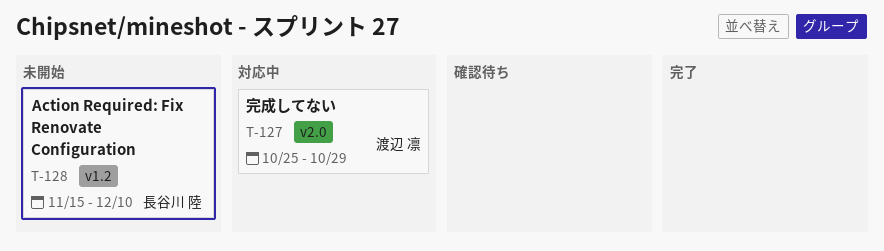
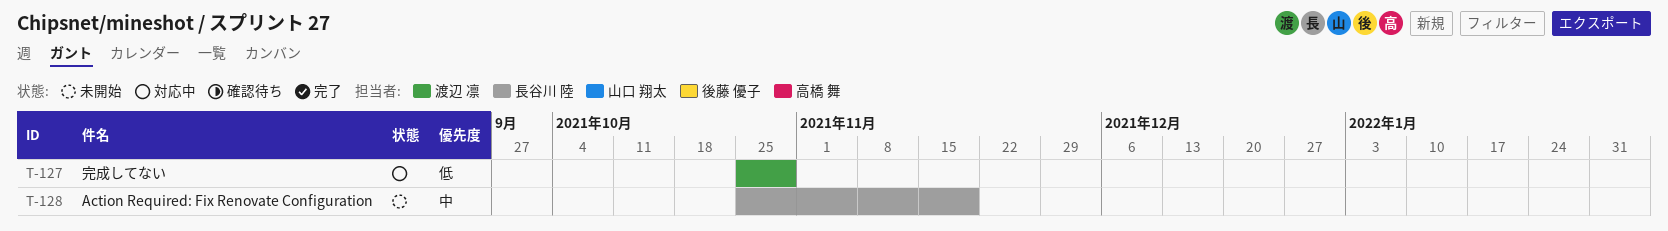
T-128, start: Nov 15 -> Oct 25
T-128, due: Dec 10 -> Nov 19

